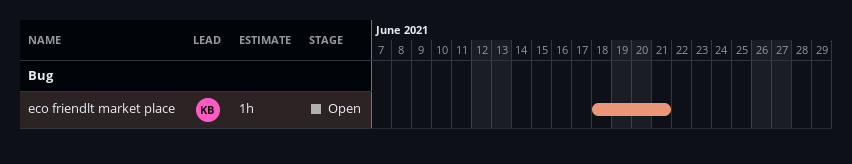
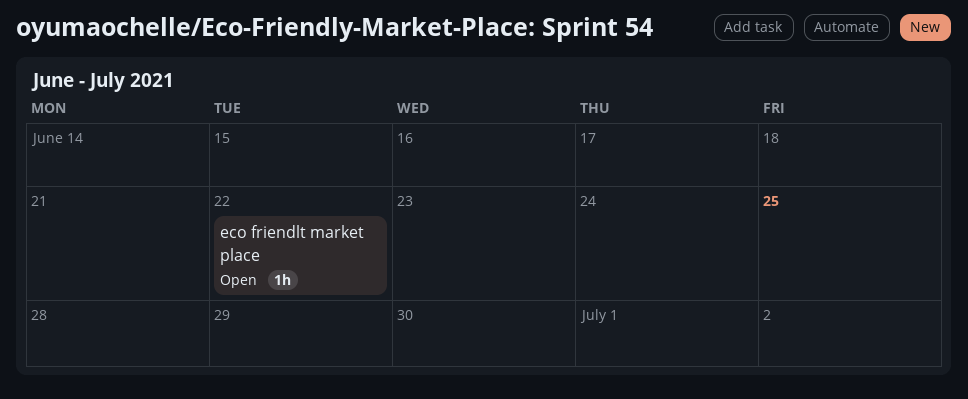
eco friendlt market place, due: Jun 21 -> Jun 22

